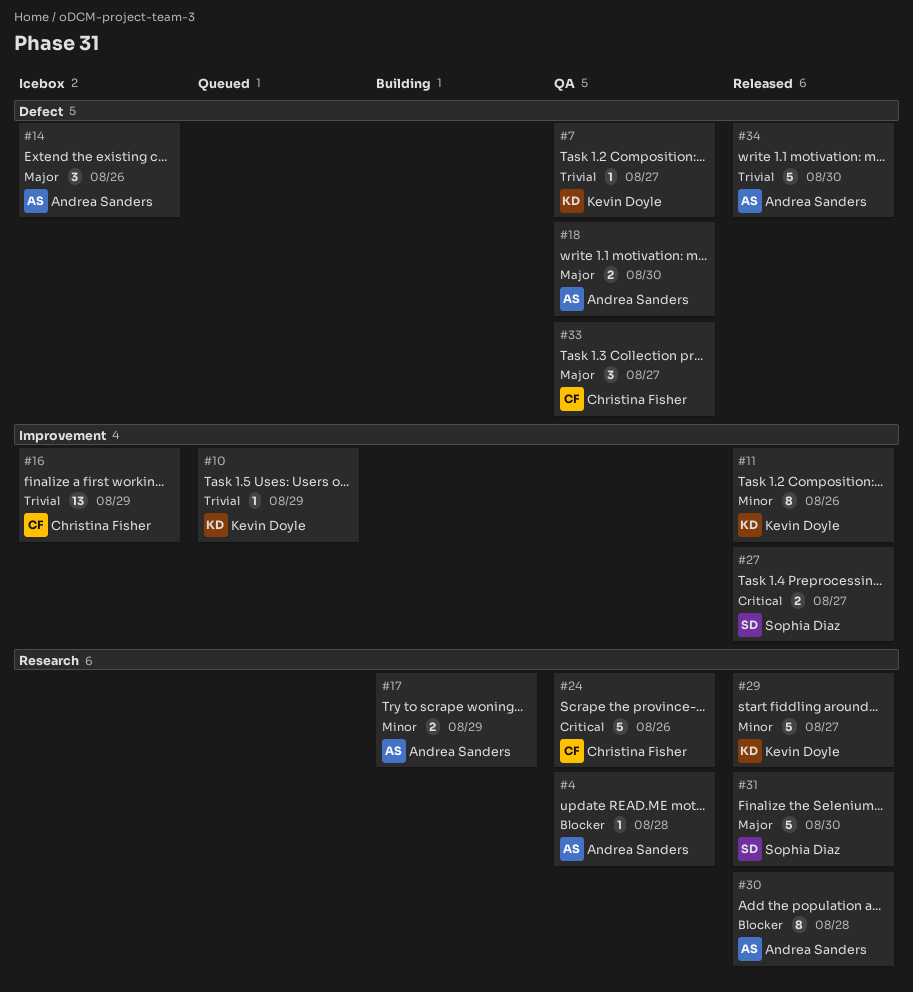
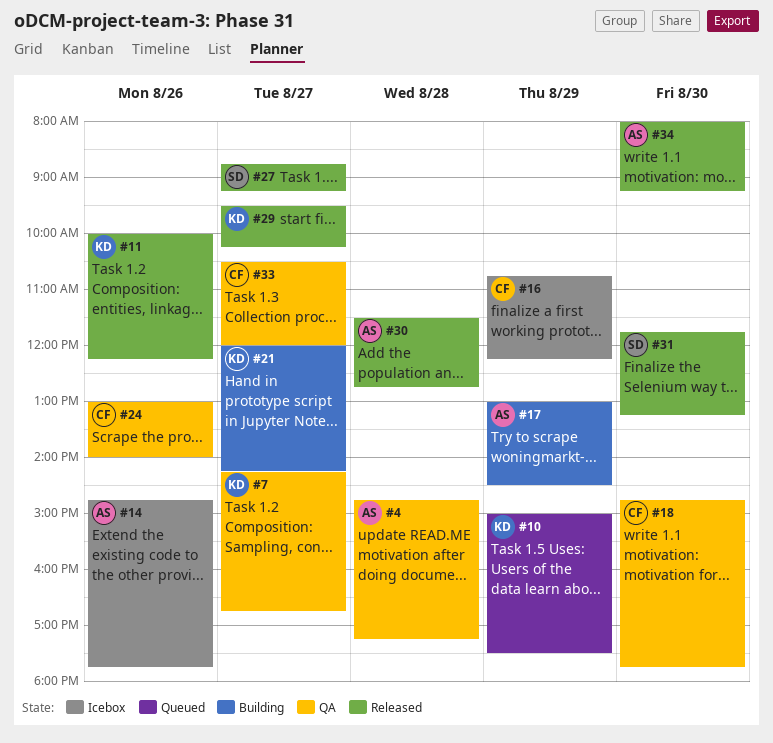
#18, owner: Andrea Sanders -> Christina Fisher
#21: none -> present

